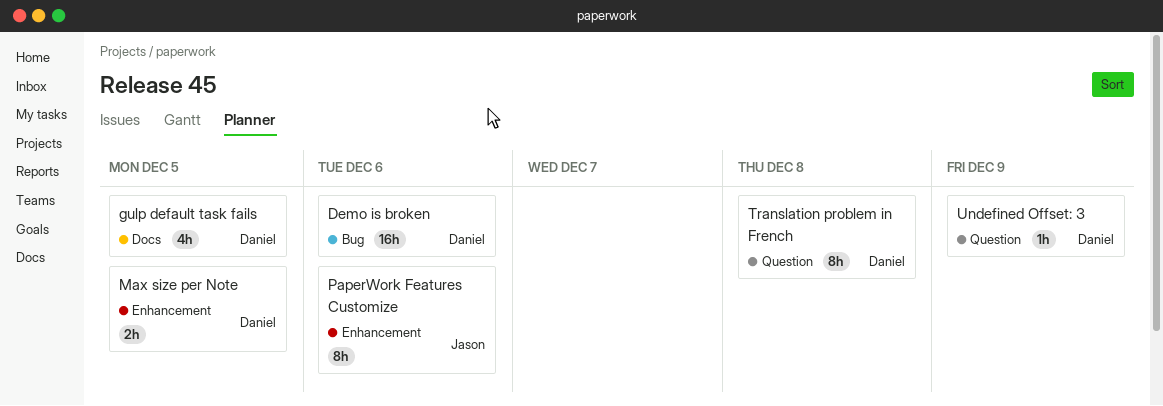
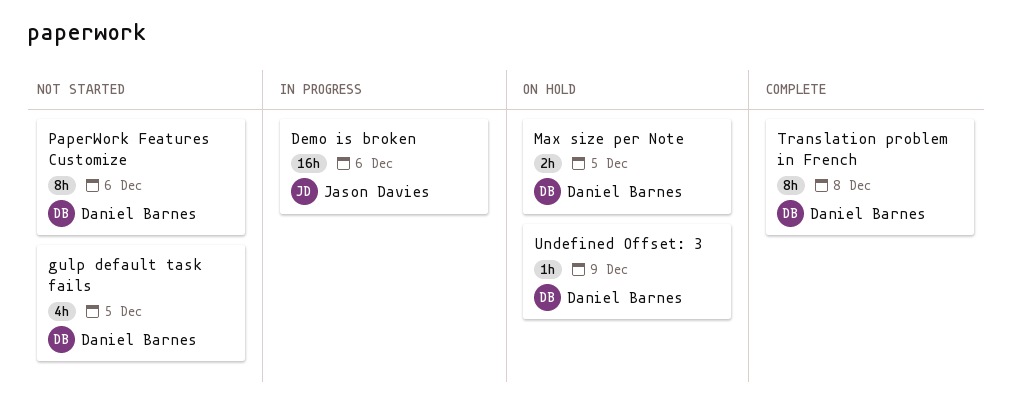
Demo is broken, owner: Daniel Barnes -> Jason Davies
PaperWork Features Customize, owner: Jason Davies -> Daniel Barnes

